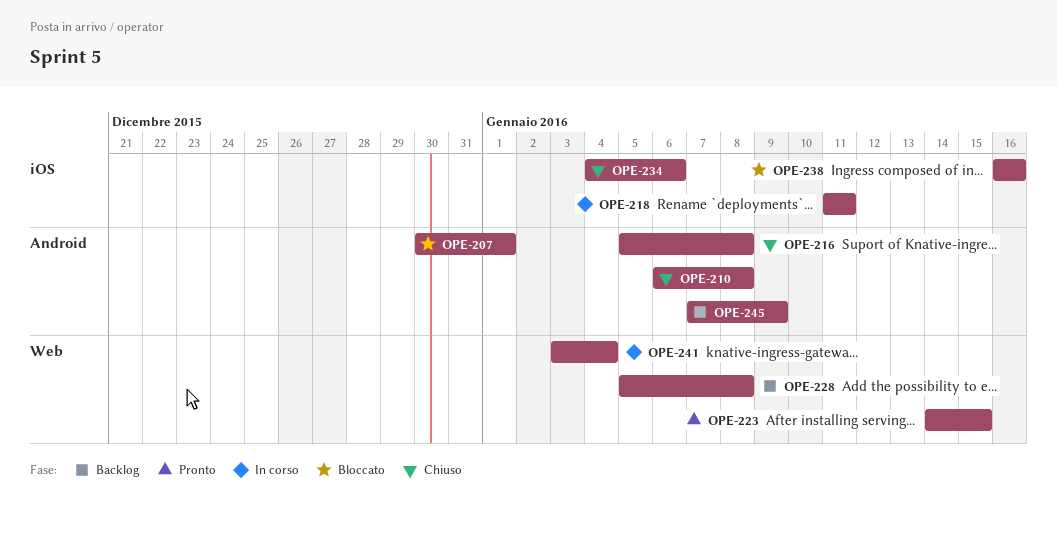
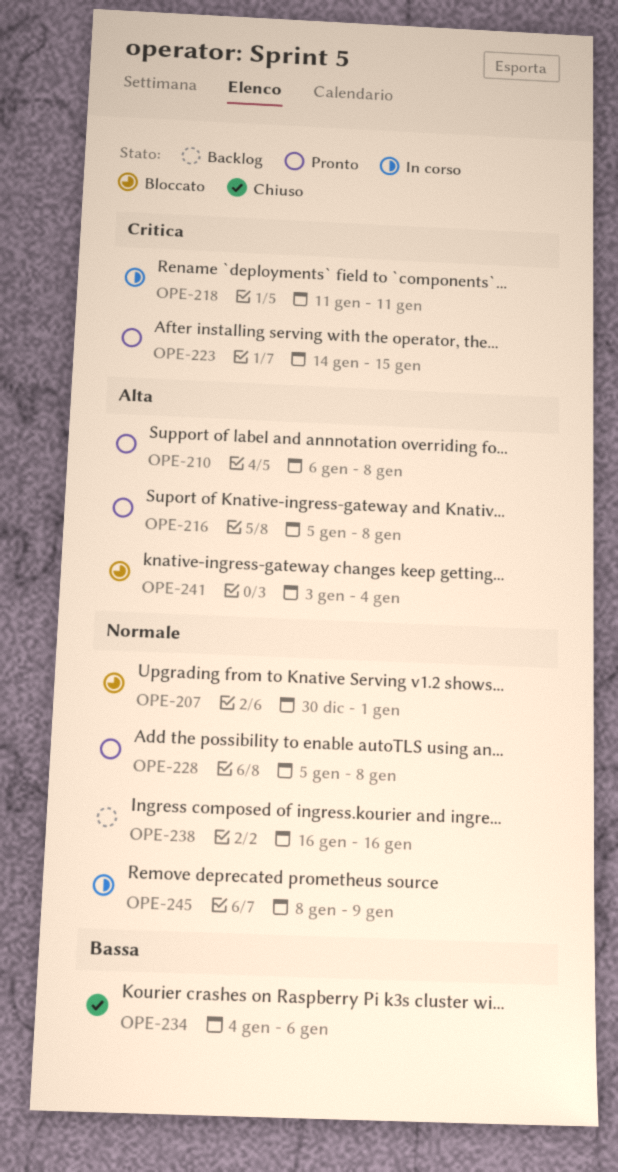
OPE-210, status: Chiuso -> Pronto
OPE-216, status: Chiuso -> Pronto
OPE-228, status: Backlog -> Pronto
OPE-238, status: Bloccato -> Backlog
OPE-241, status: In corso -> Bloccato
OPE-245, status: Backlog -> In corso
OPE-245, start: Jan 7 -> Jan 8

